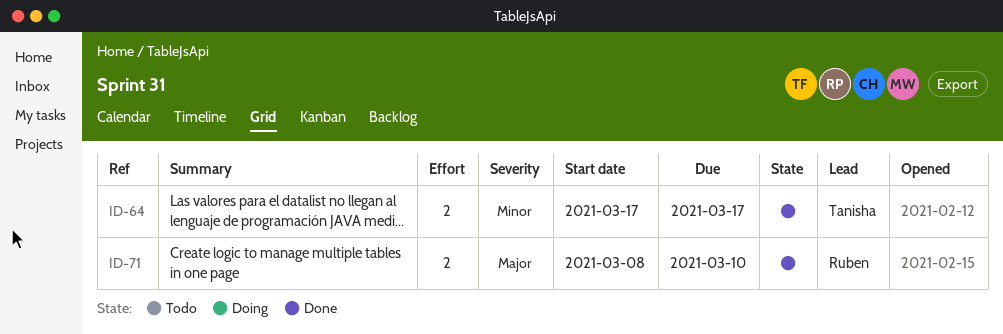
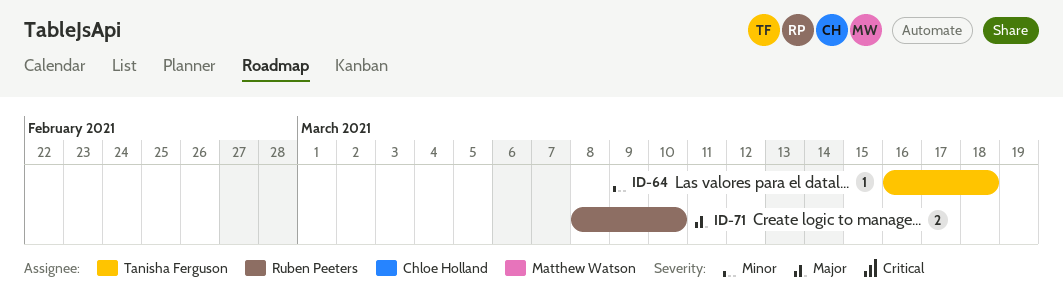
ID-64, estimate: 2 -> 1
ID-64, start: Mar 17 -> Mar 16
ID-64, due: Mar 17 -> Mar 18

